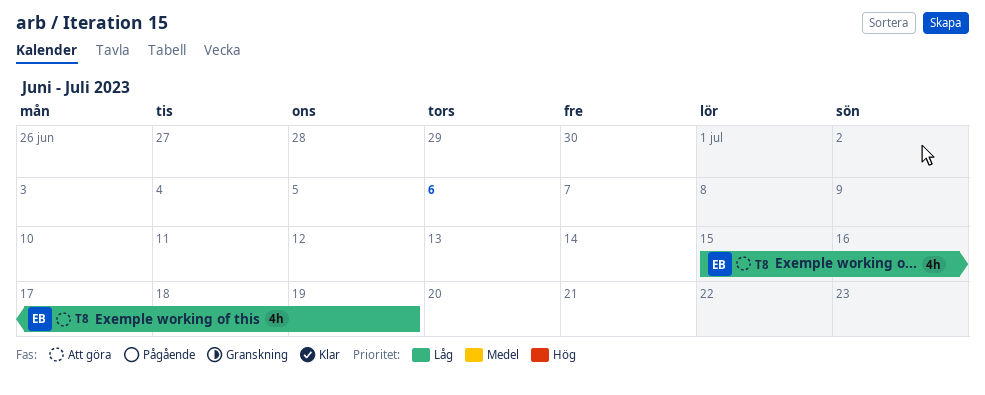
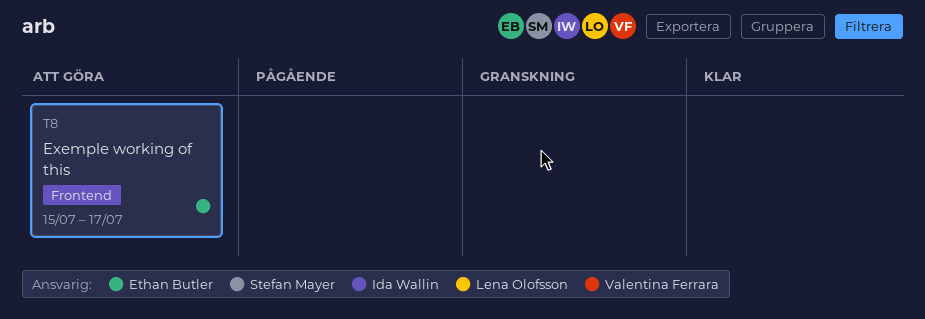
T8, due: Jul 19 -> Jul 17

